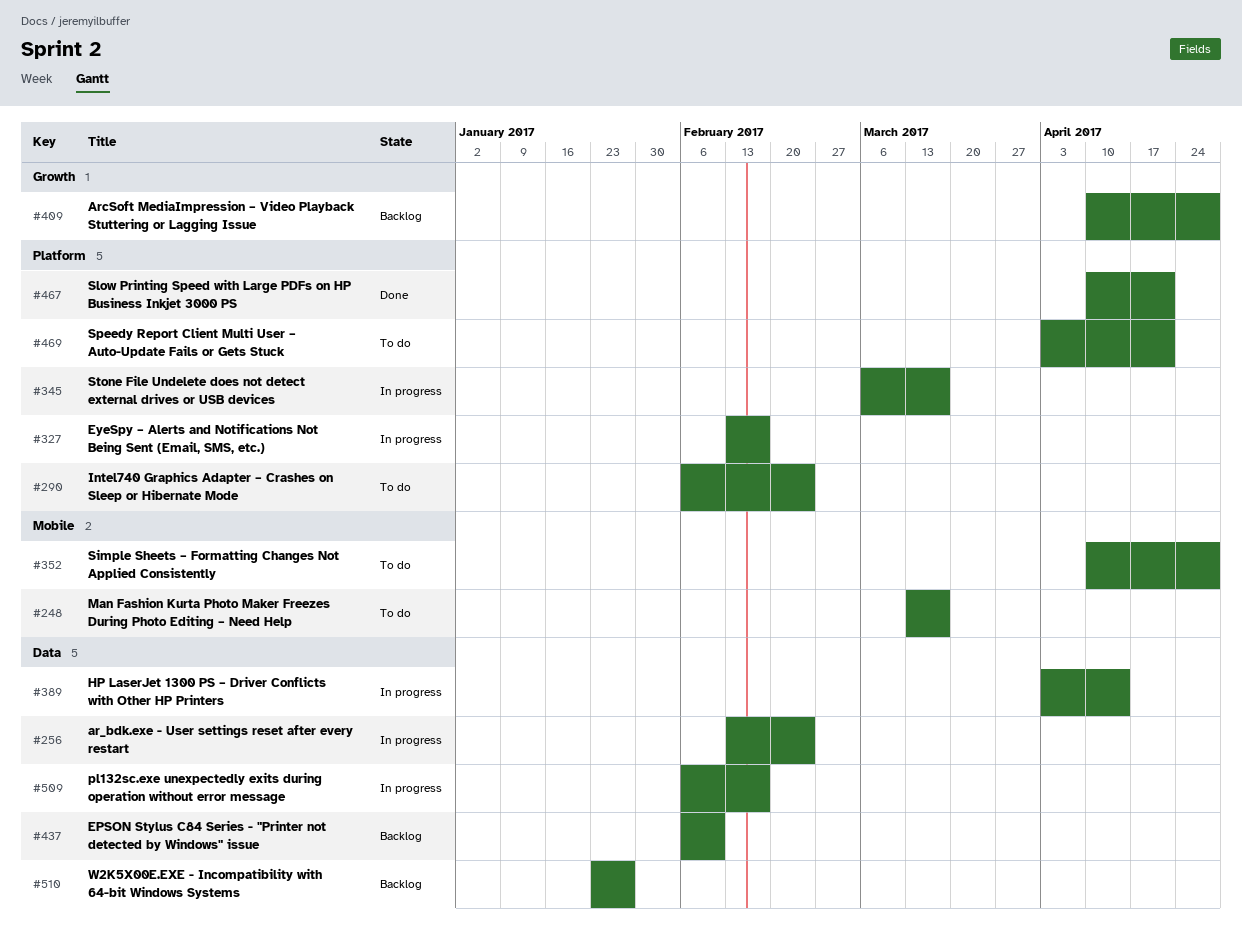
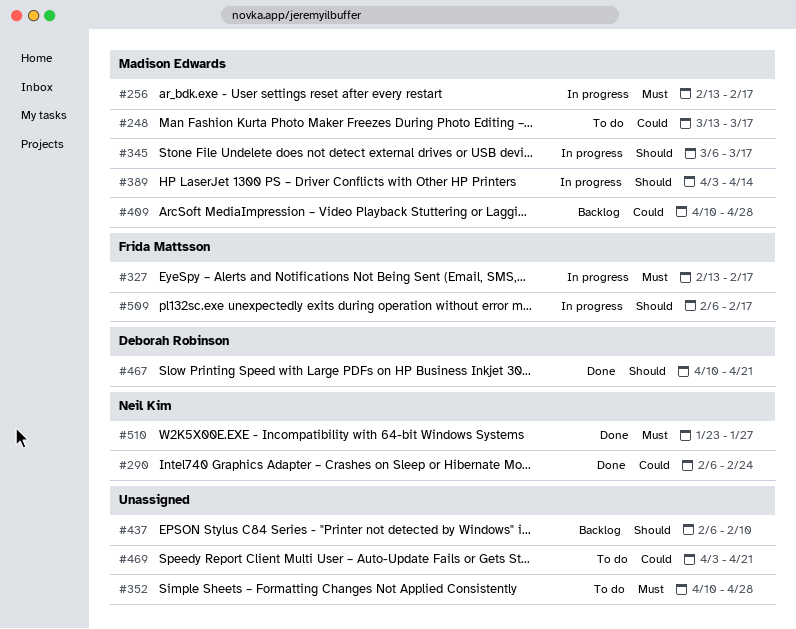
#256, due: Feb 24 -> Feb 17
#290, status: To do -> Done
#510, status: Backlog -> Done

